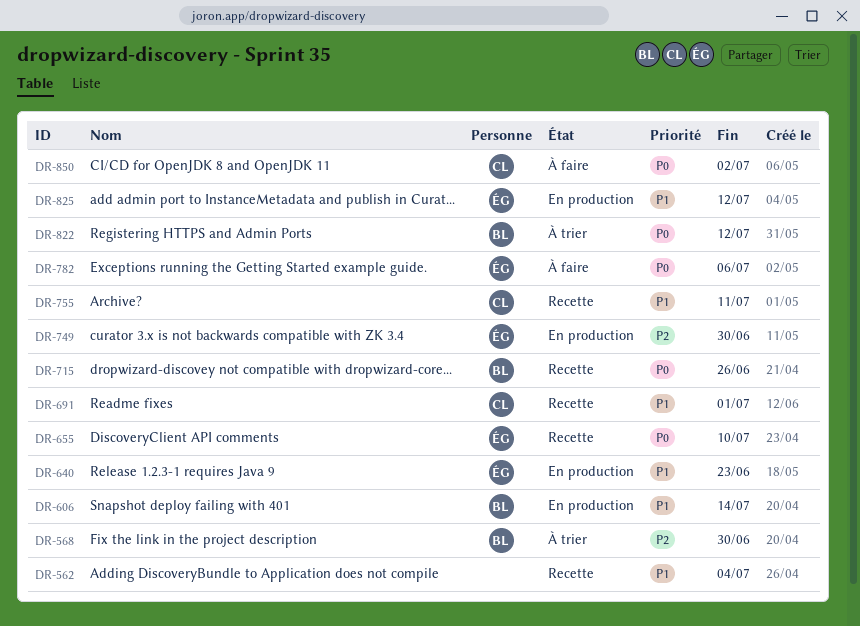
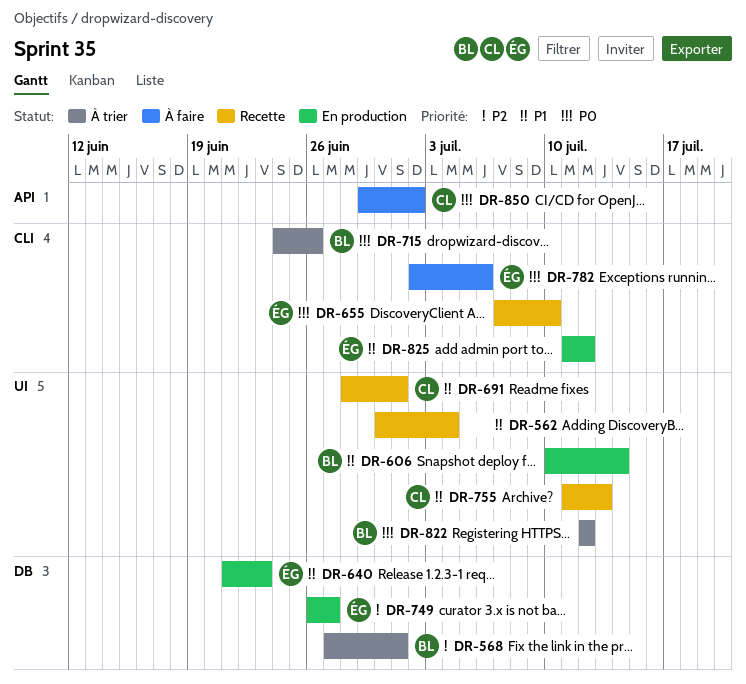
DR-568, due: Jun 30 -> Jul 1
DR-715, status: Recette -> À trier
DR-749, due: Jun 30 -> Jun 27
DR-755, due: Jul 11 -> Jul 13

